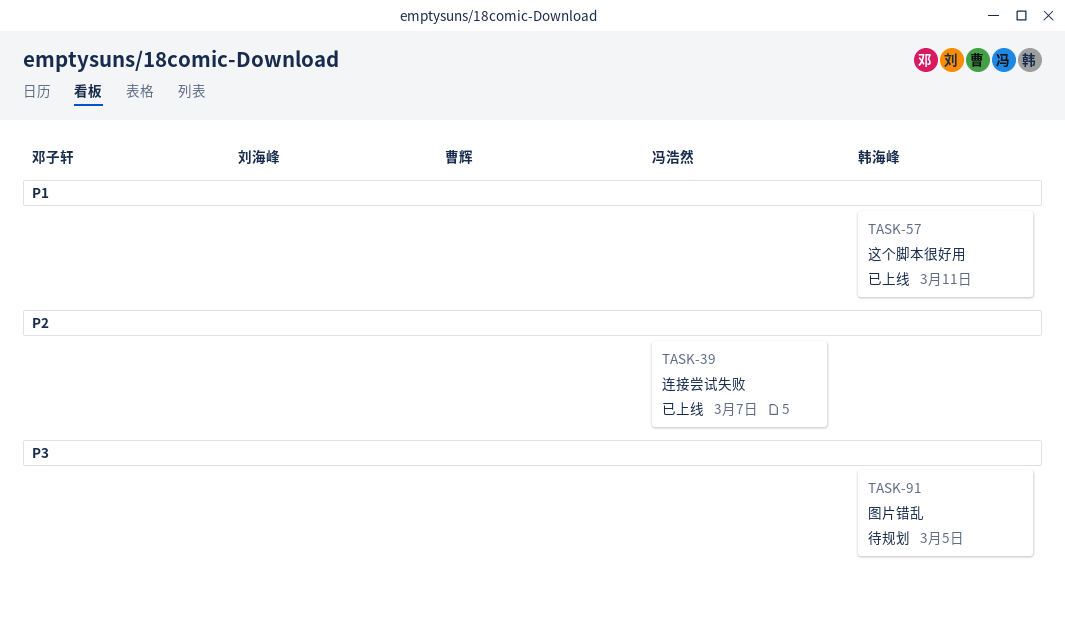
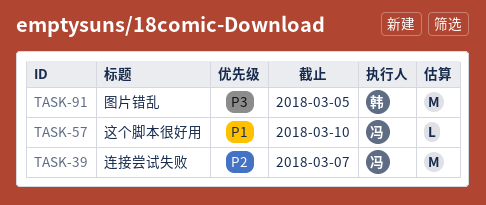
TASK-57, owner: 韩海峰 -> 冯浩然
TASK-57, due: Mar 11 -> Mar 10

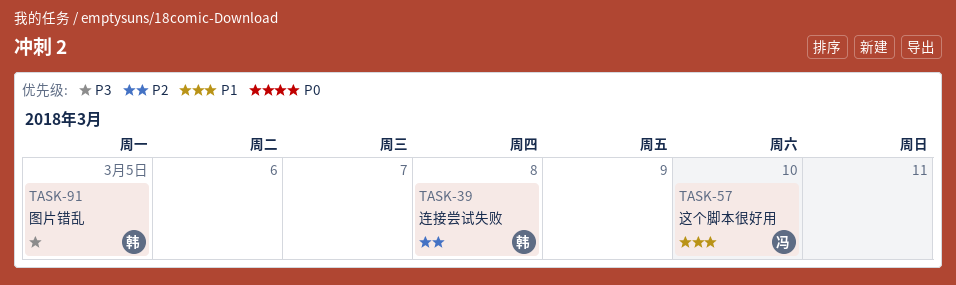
TASK-39, owner: 冯 -> 韩
TASK-39, due: Mar 7 -> Mar 8

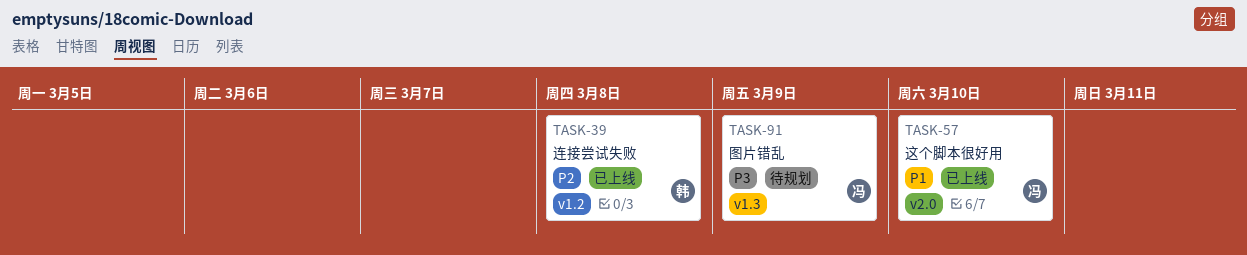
TASK-91, owner: 韩 -> 冯
TASK-91, due: Mar 5 -> Mar 9

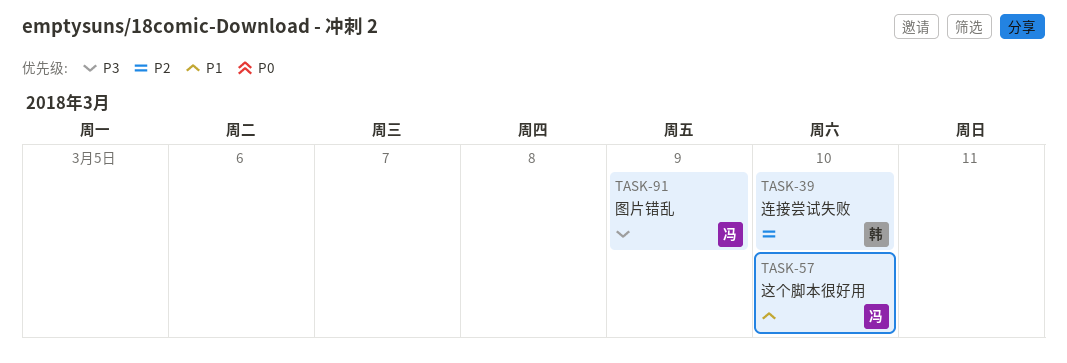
TASK-39, due: Mar 8 -> Mar 10

